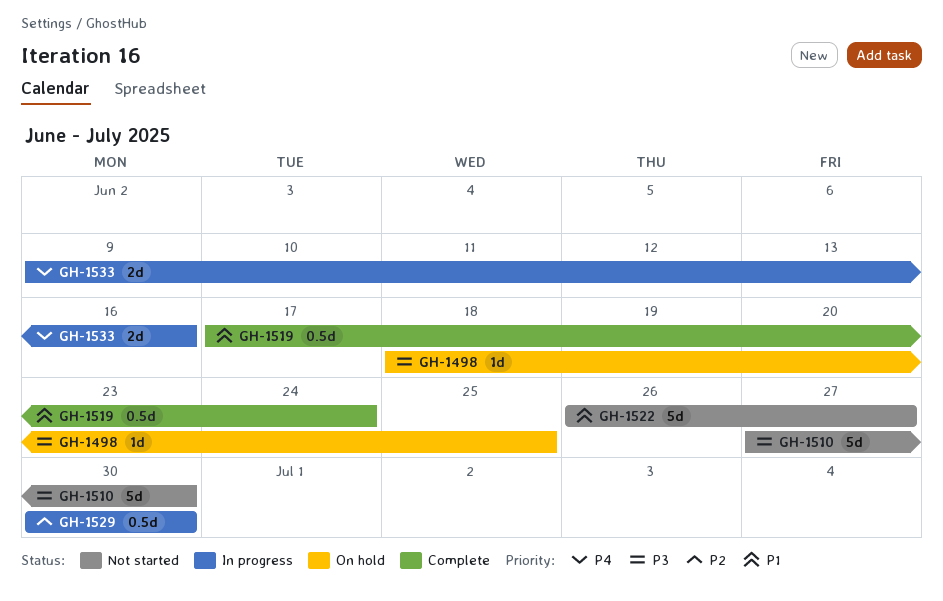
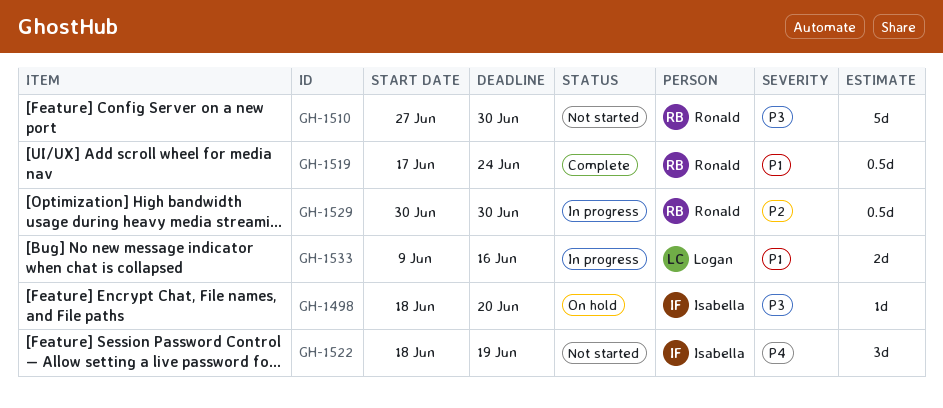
GH-1498, due: Jun 25 -> Jun 20
GH-1522, priority: P1 -> P4
GH-1522, estimate: 5d -> 3d
GH-1522, start: Jun 26 -> Jun 18
GH-1522, due: Jun 27 -> Jun 19
GH-1533, priority: P4 -> P1

